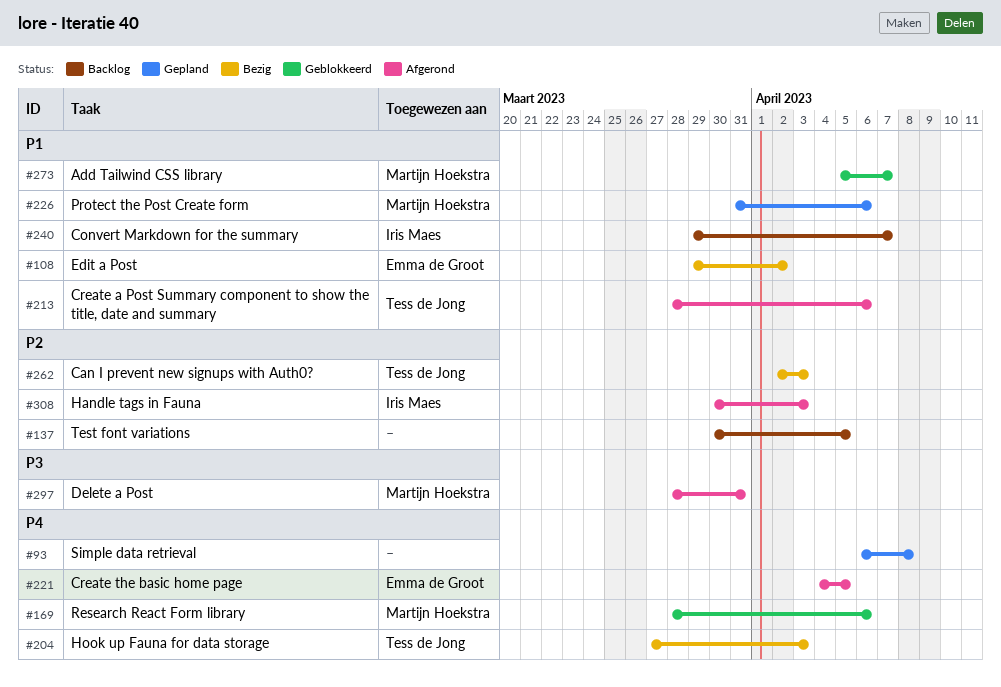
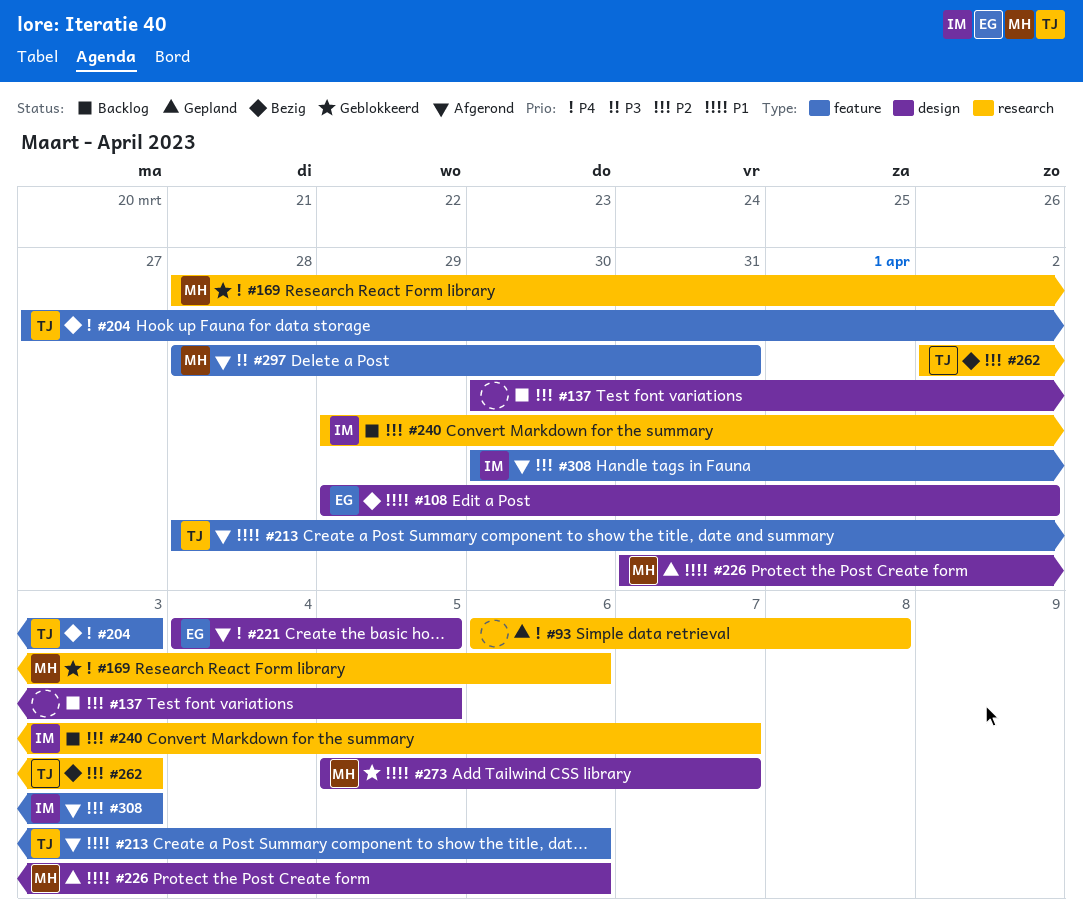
#240, priority: P1 -> P2

